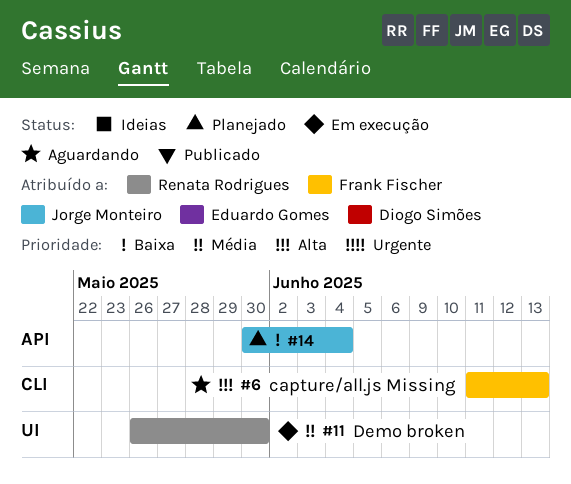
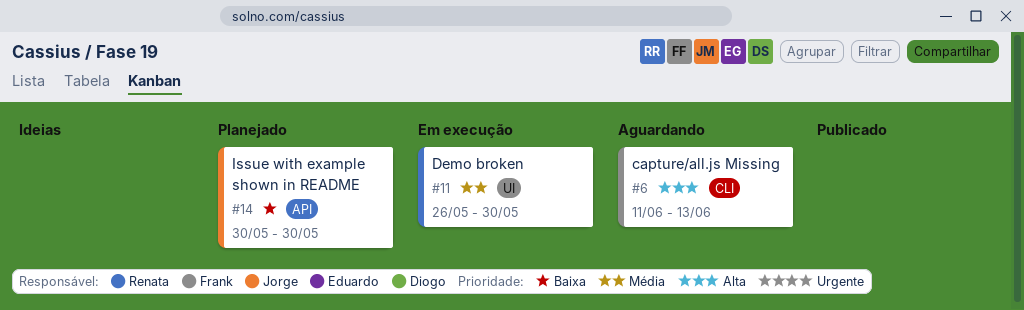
#14, due: Jun 4 -> May 30

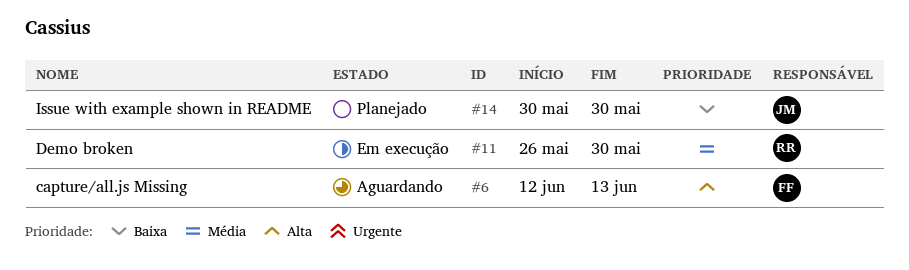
#6, start: Jun 11 -> Jun 12

